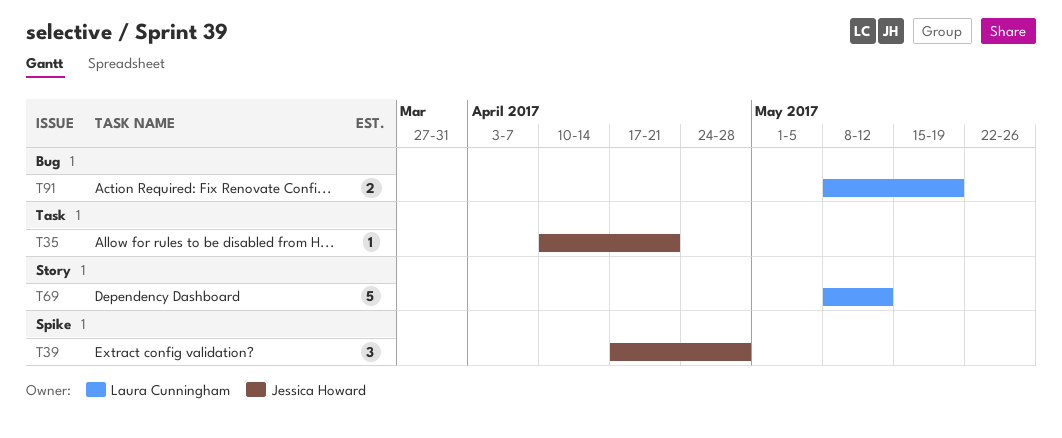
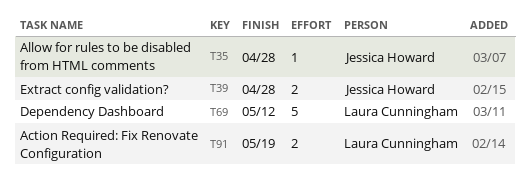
T35, due: Apr 21 -> Apr 28
T39, estimate: 3 -> 2

